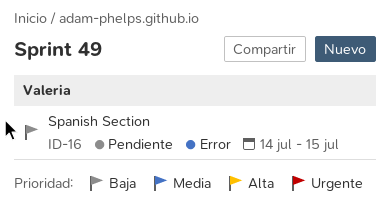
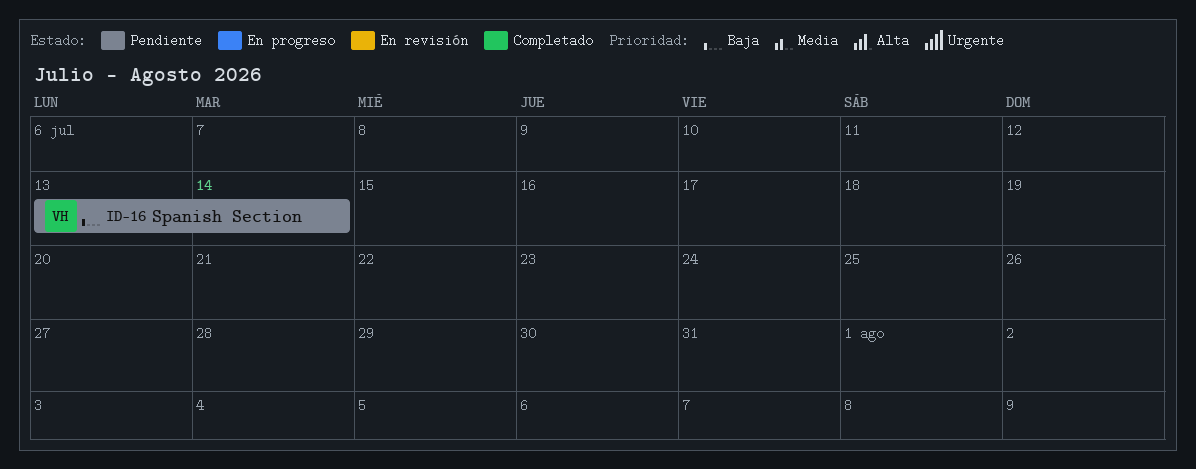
ID-16, start: Jul 14 -> Jul 13
ID-16, due: Jul 15 -> Jul 14

